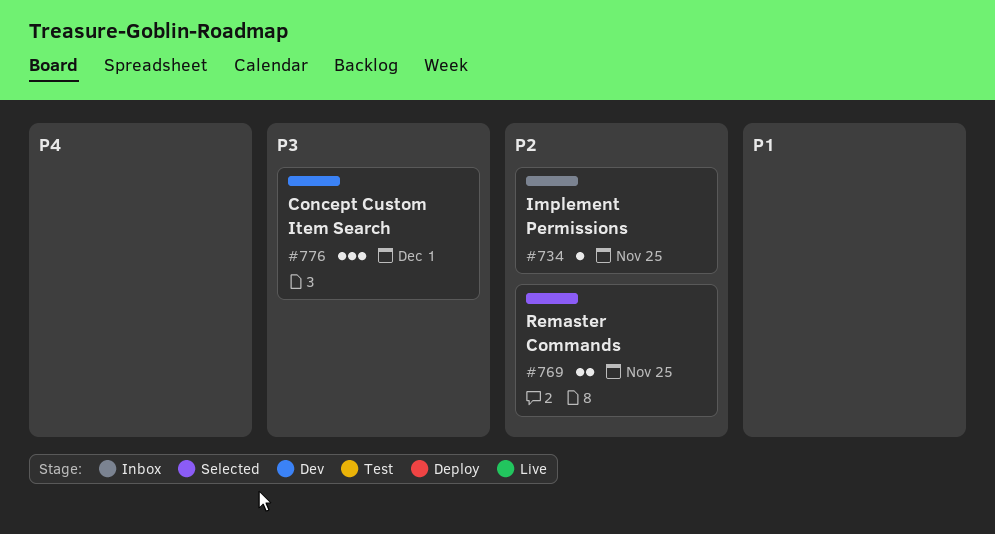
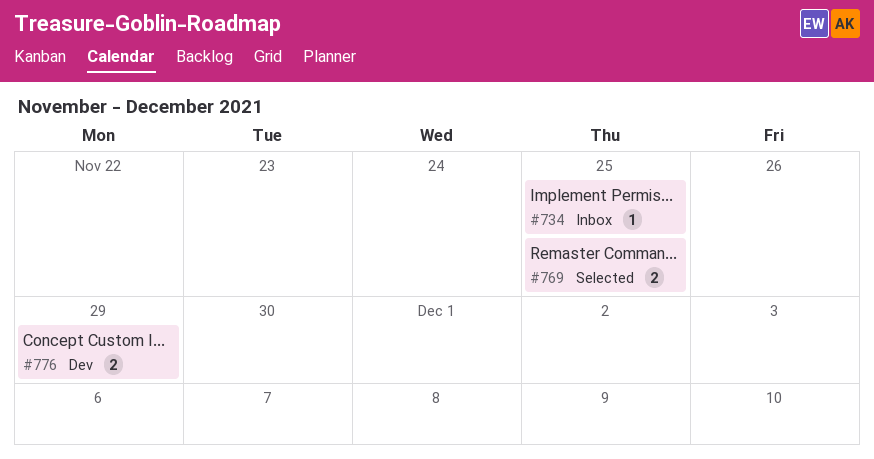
#776, estimate: 3 -> 2
#776, due: Dec 1 -> Nov 29

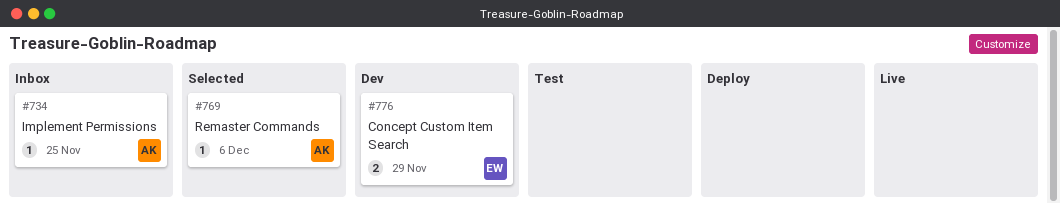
#769, estimate: 2 -> 1
#769, due: Nov 25 -> Dec 6

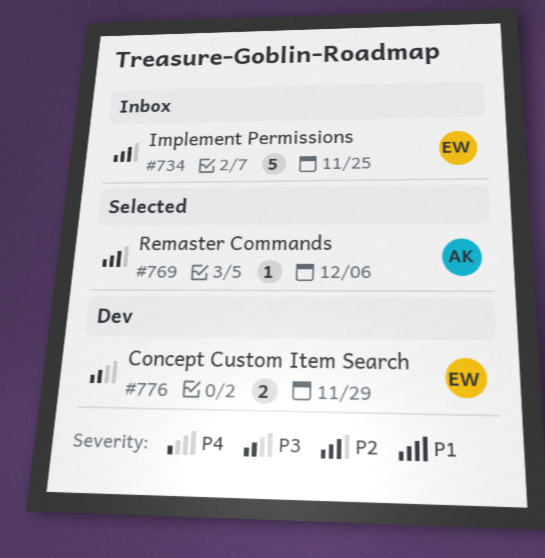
#734, owner: AK -> EW
#734, estimate: 1 -> 5

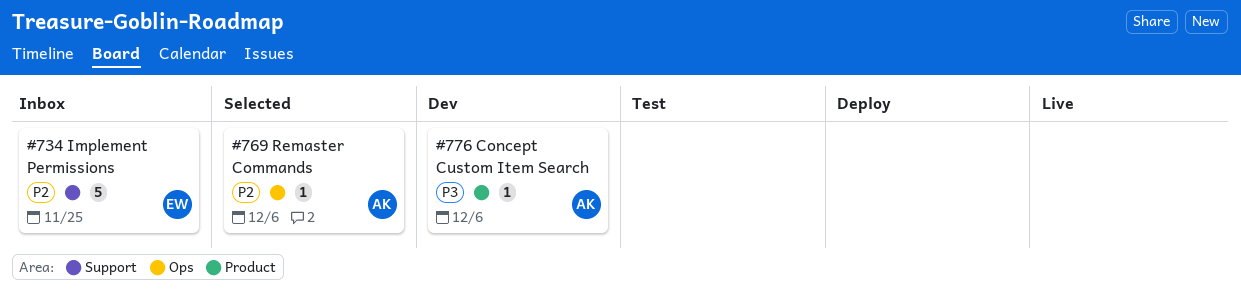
#776, owner: EW -> AK
#776, estimate: 2 -> 1
#776, due: Nov 29 -> Dec 6

